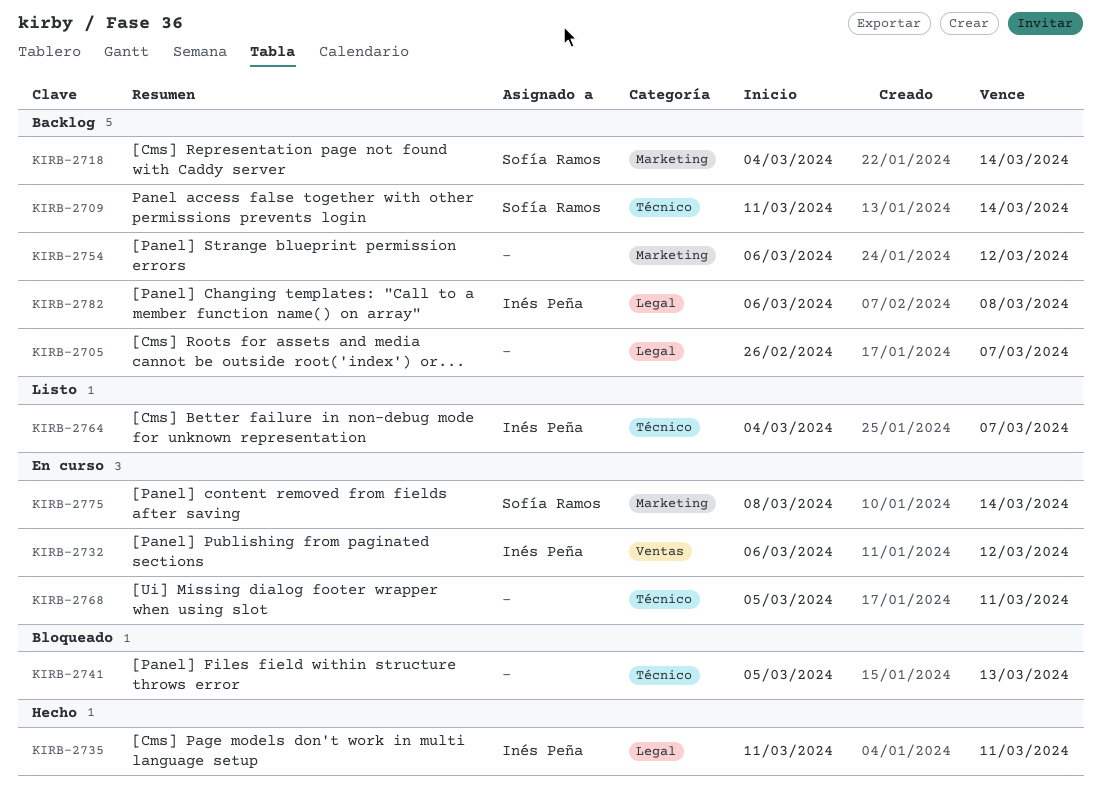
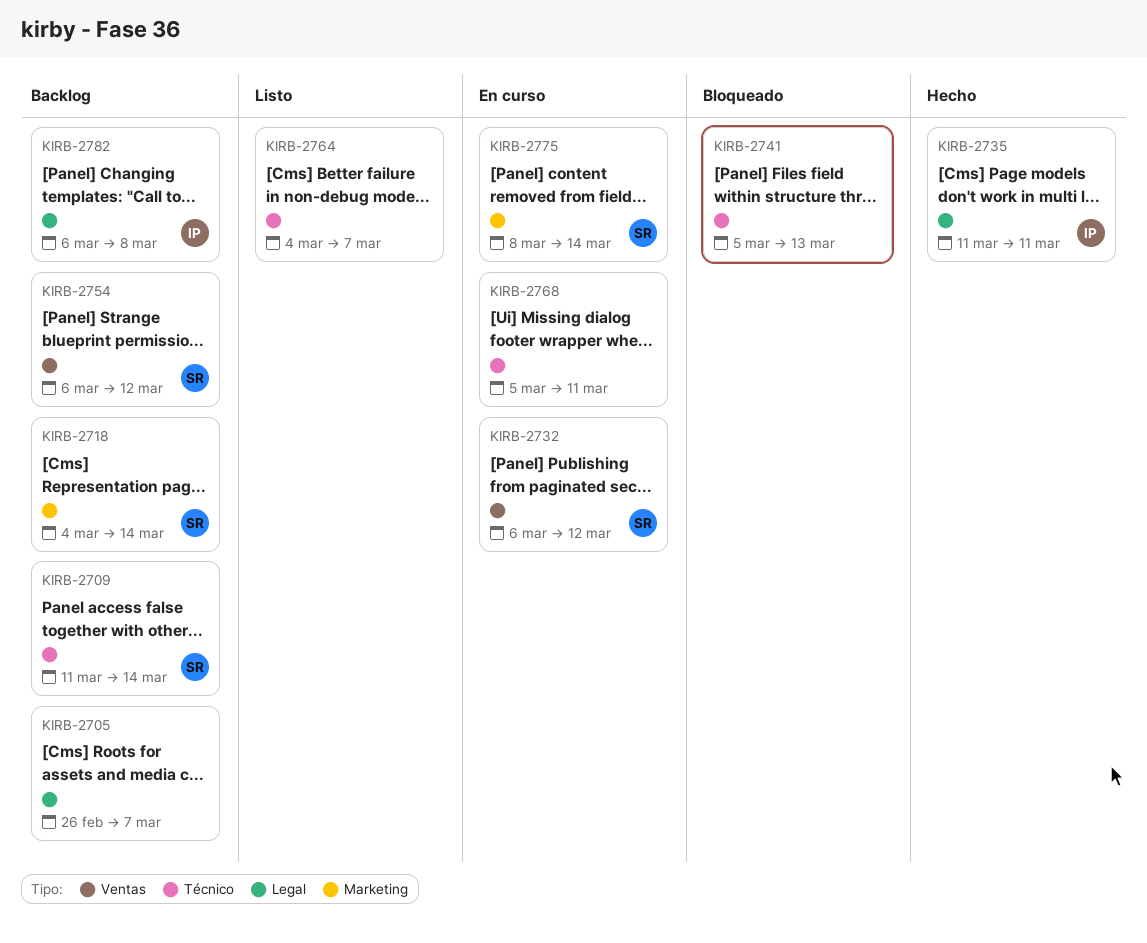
KIRB-2732, owner: Inés Peña -> Sofía Ramos
KIRB-2754, owner: none -> Sofía Ramos
KIRB-2754, label: Marketing -> Ventas
KIRB-2764, owner: Inés Peña -> none

